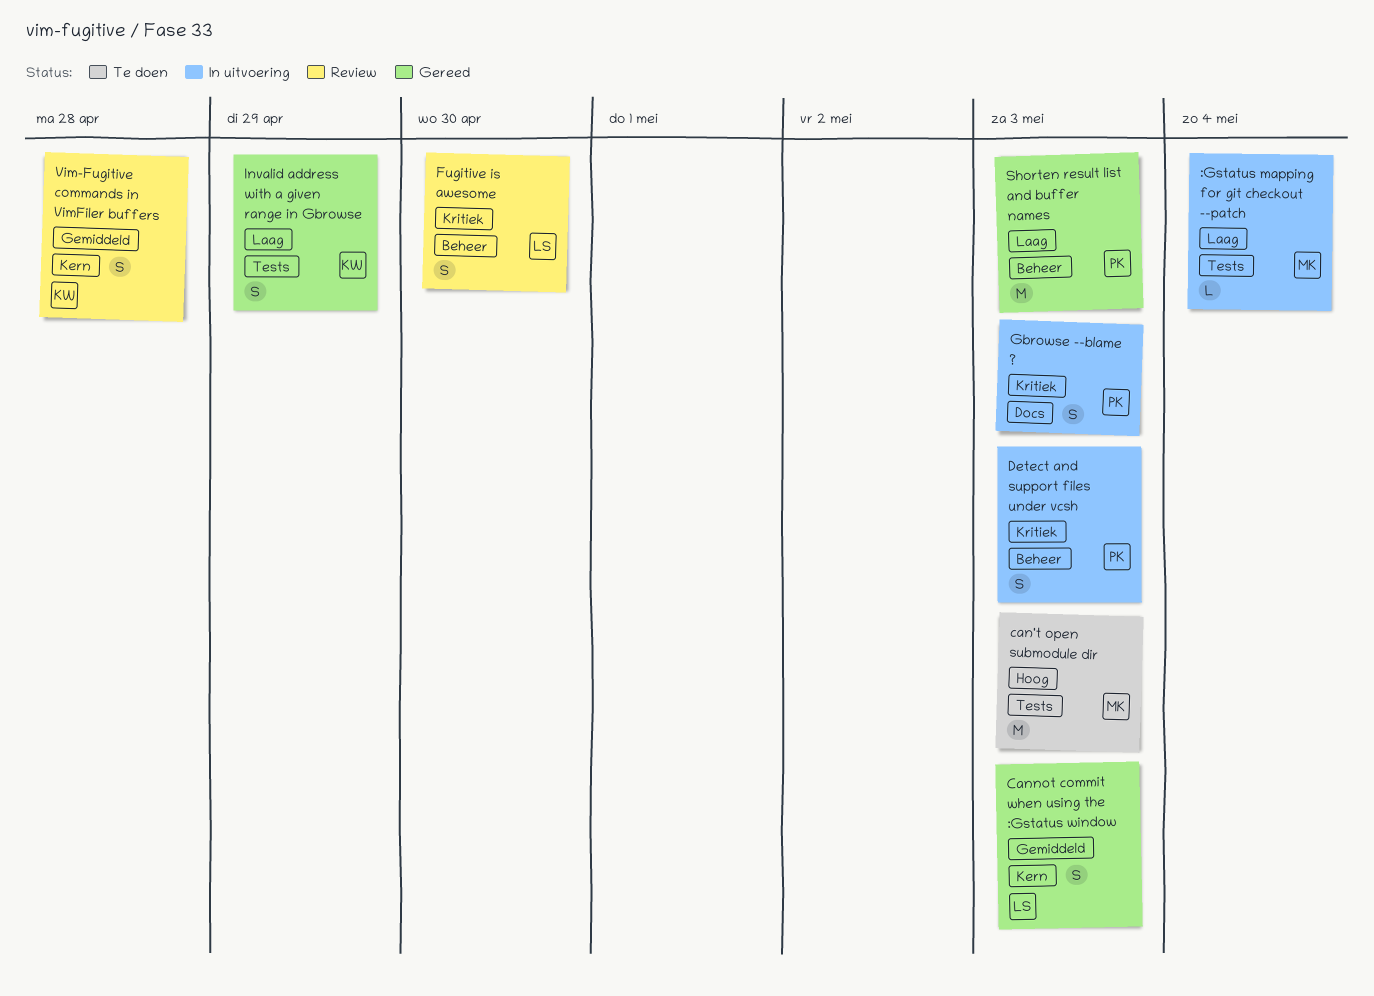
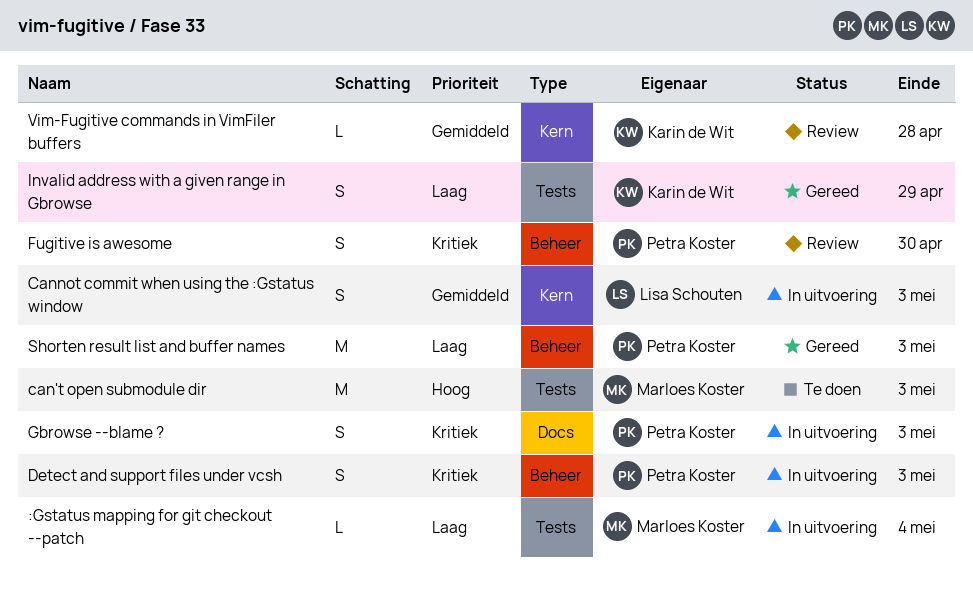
Cannot commit when using the :Gstatus window, status: Gereed -> In uitvoering
Fugitive is awesome, owner: Lisa Schouten -> Petra Koster
Vim-Fugitive commands in VimFiler buffers, estimate: S -> L

